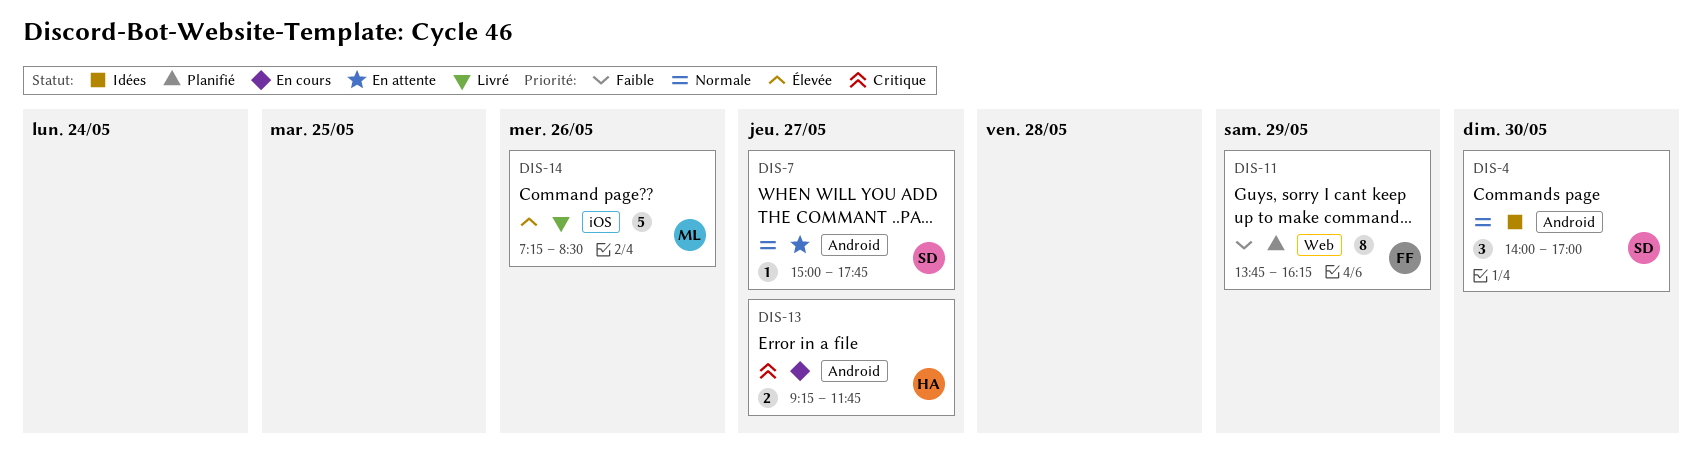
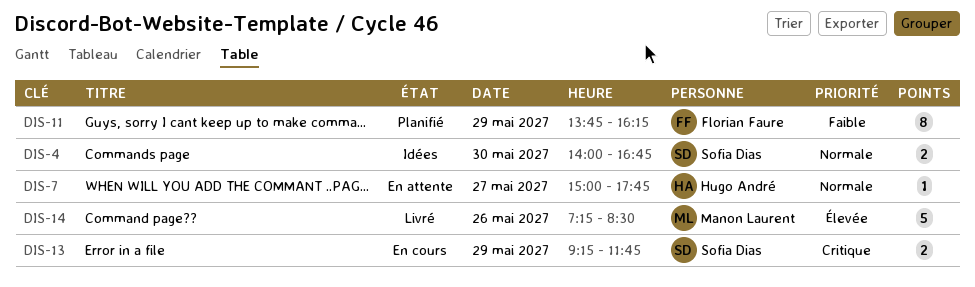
DIS-4, estimate: 3 -> 2
DIS-4, ends: 17:00 -> 16:45
DIS-7, owner: Sofia Dias -> Hugo André
DIS-13, owner: Hugo André -> Sofia Dias
DIS-13, day: May 27 -> May 29

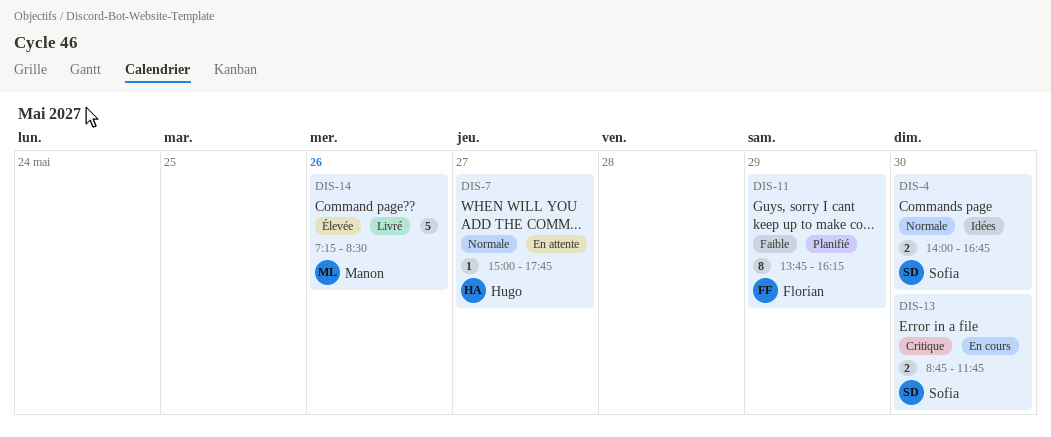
DIS-13, day: May 29 -> May 30
DIS-13, begins: 09:15 -> 08:45

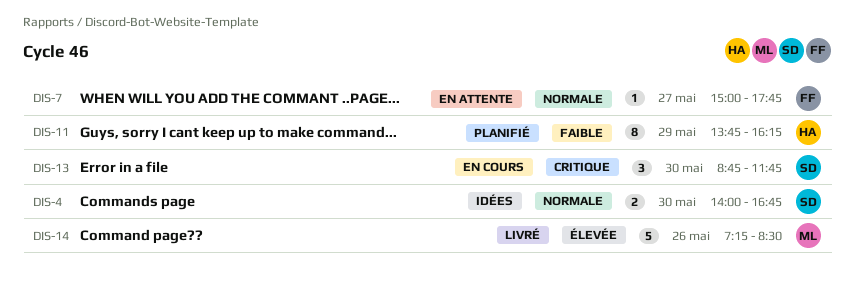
DIS-7, owner: Hugo -> Florian
DIS-11, owner: Florian -> Hugo
DIS-13, estimate: 2 -> 3

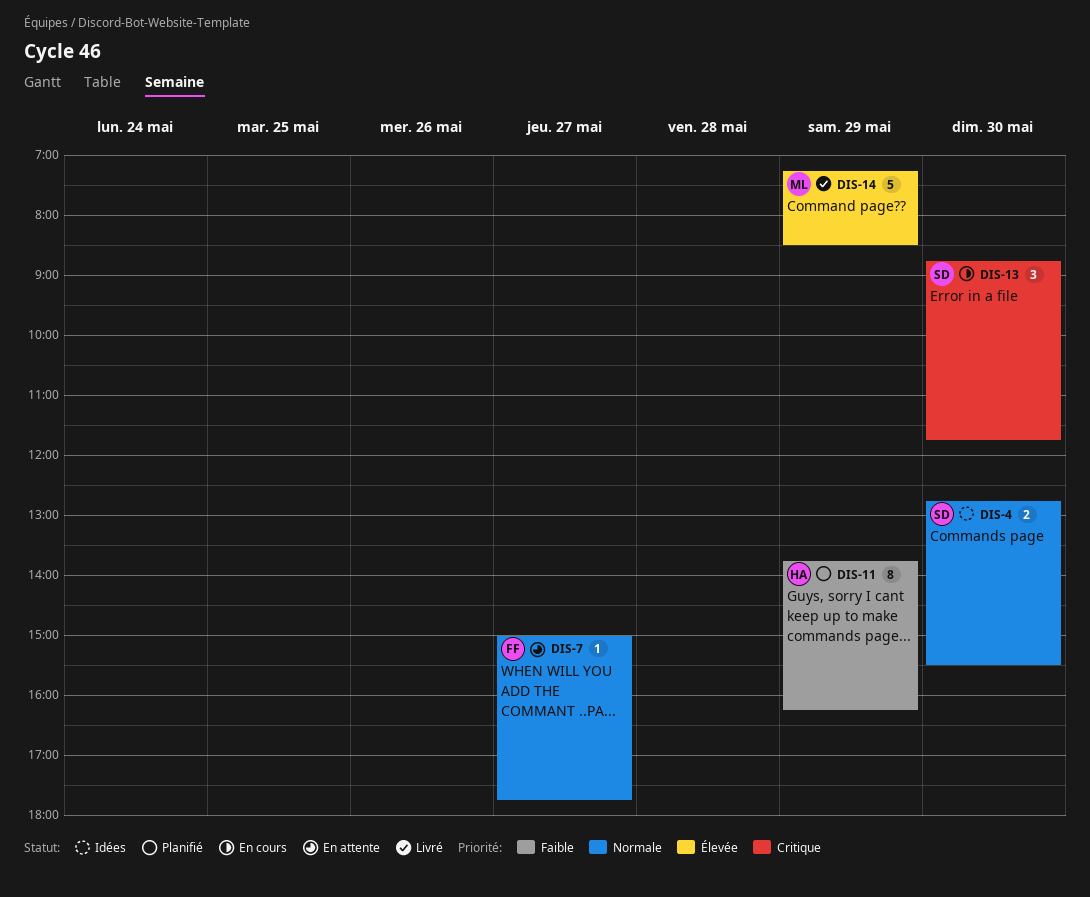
DIS-4, begins: 14:00 -> 12:45
DIS-4, ends: 16:45 -> 15:30
DIS-14, day: May 26 -> May 29

